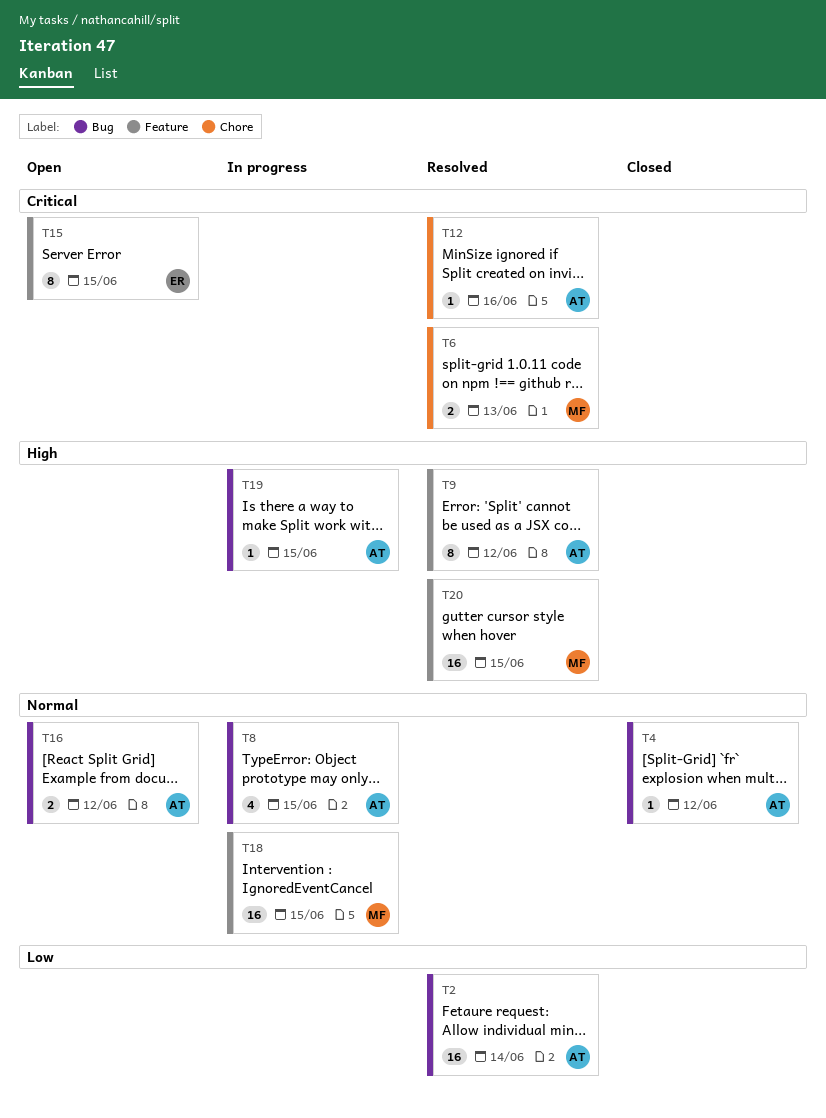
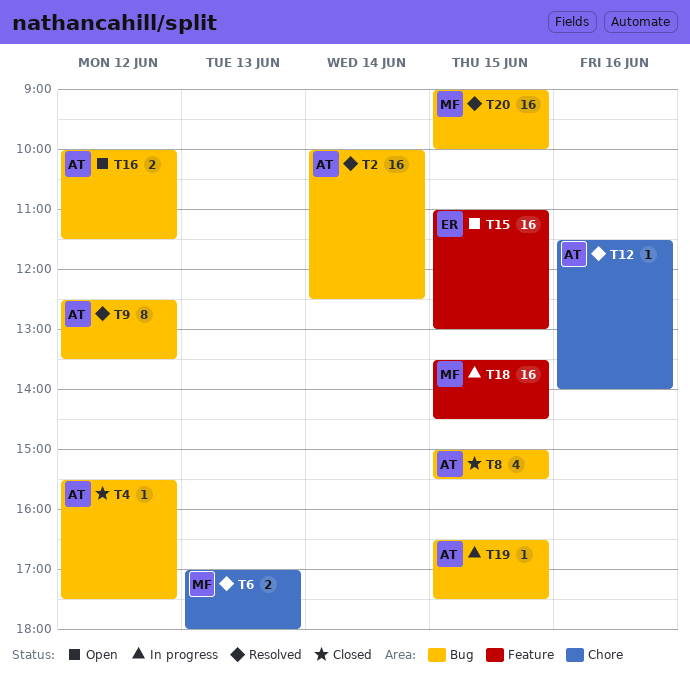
T8, status: In progress -> Closed
T9, label: Feature -> Bug
T15, estimate: 8 -> 16
T20, label: Feature -> Bug

